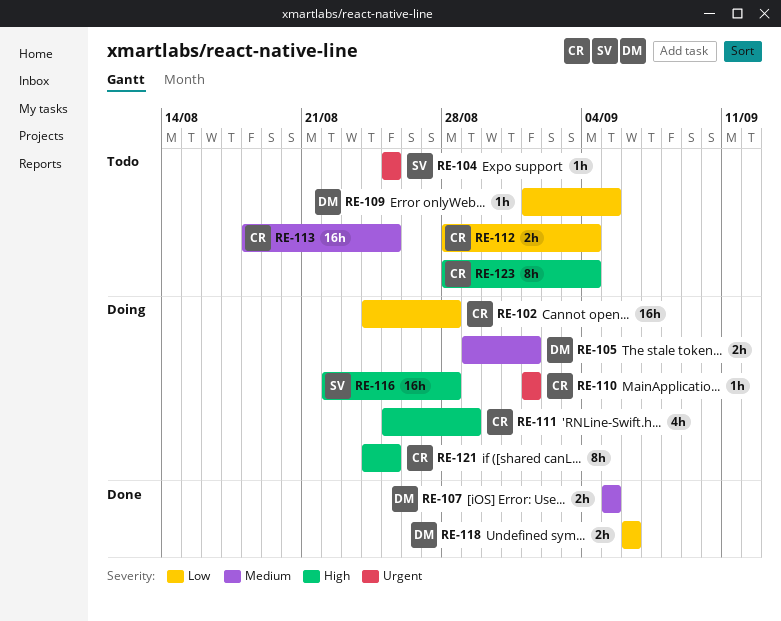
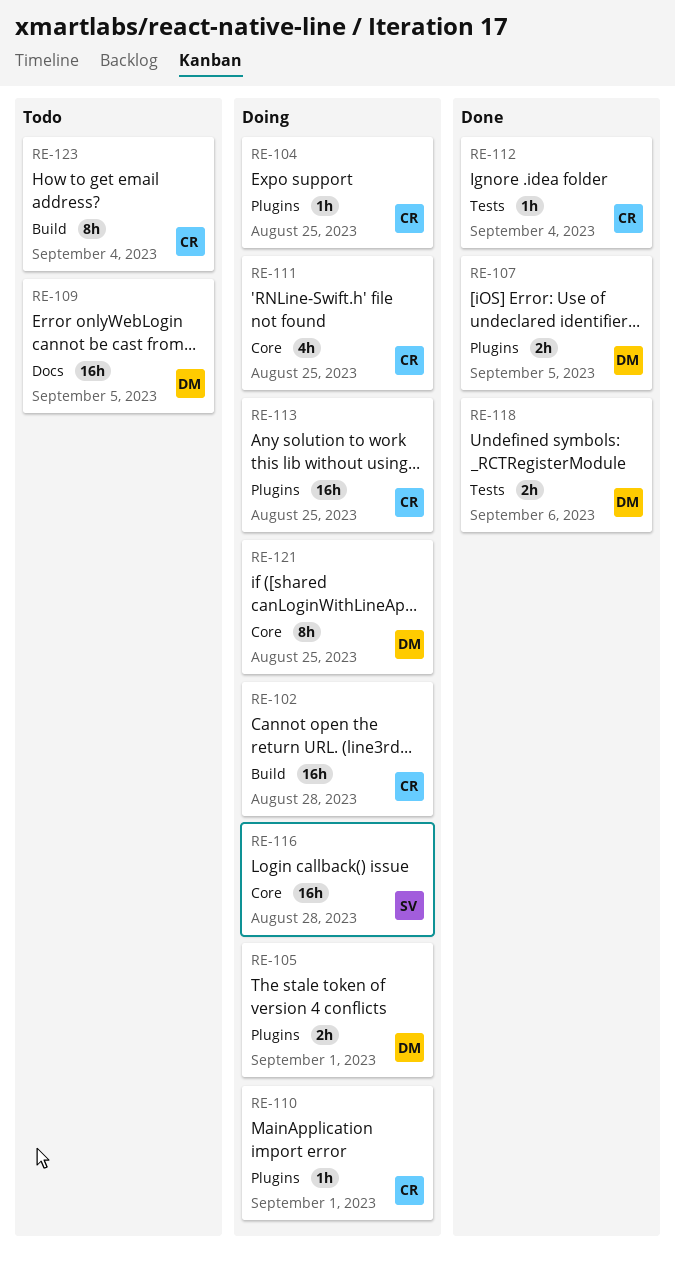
RE-104, status: Todo -> Doing
RE-104, owner: SV -> CR
RE-109, estimate: 1h -> 16h
RE-111, due: Aug 29 -> Aug 25
RE-112, status: Todo -> Done
RE-112, estimate: 2h -> 1h
RE-113, status: Todo -> Doing
RE-121, owner: CR -> DM

